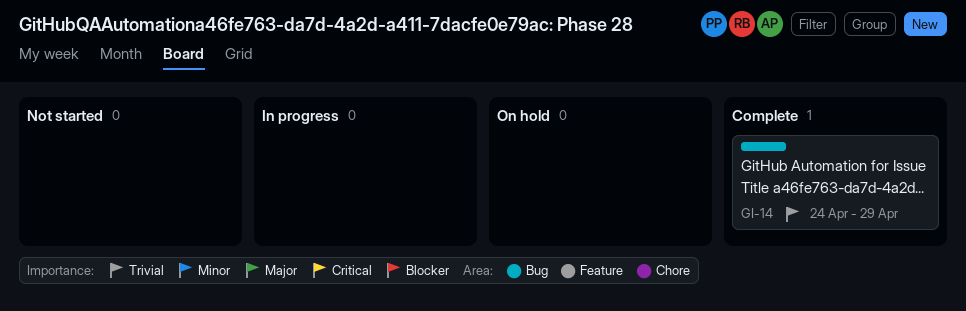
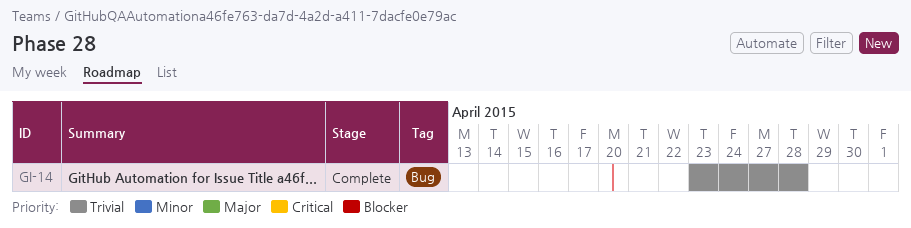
GI-14, start: Apr 24 -> Apr 23
GI-14, due: Apr 29 -> Apr 28

